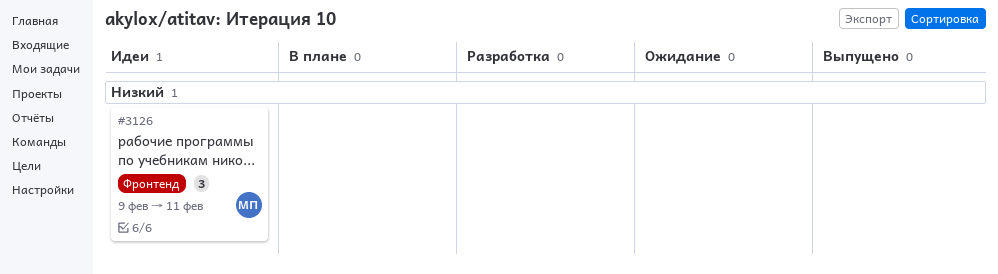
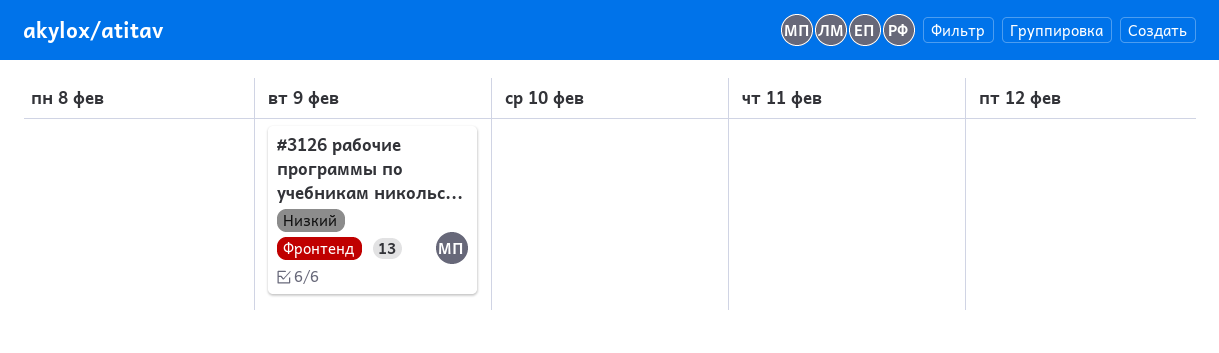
#3126, estimate: 3 -> 13
#3126, due: Feb 11 -> Feb 9

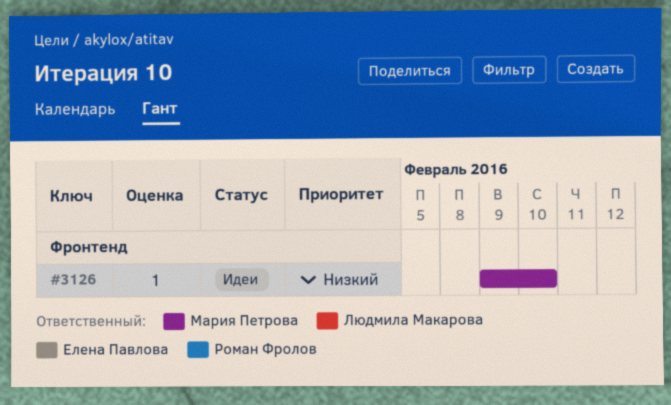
#3126, estimate: 13 -> 1
#3126, due: Feb 9 -> Feb 10

